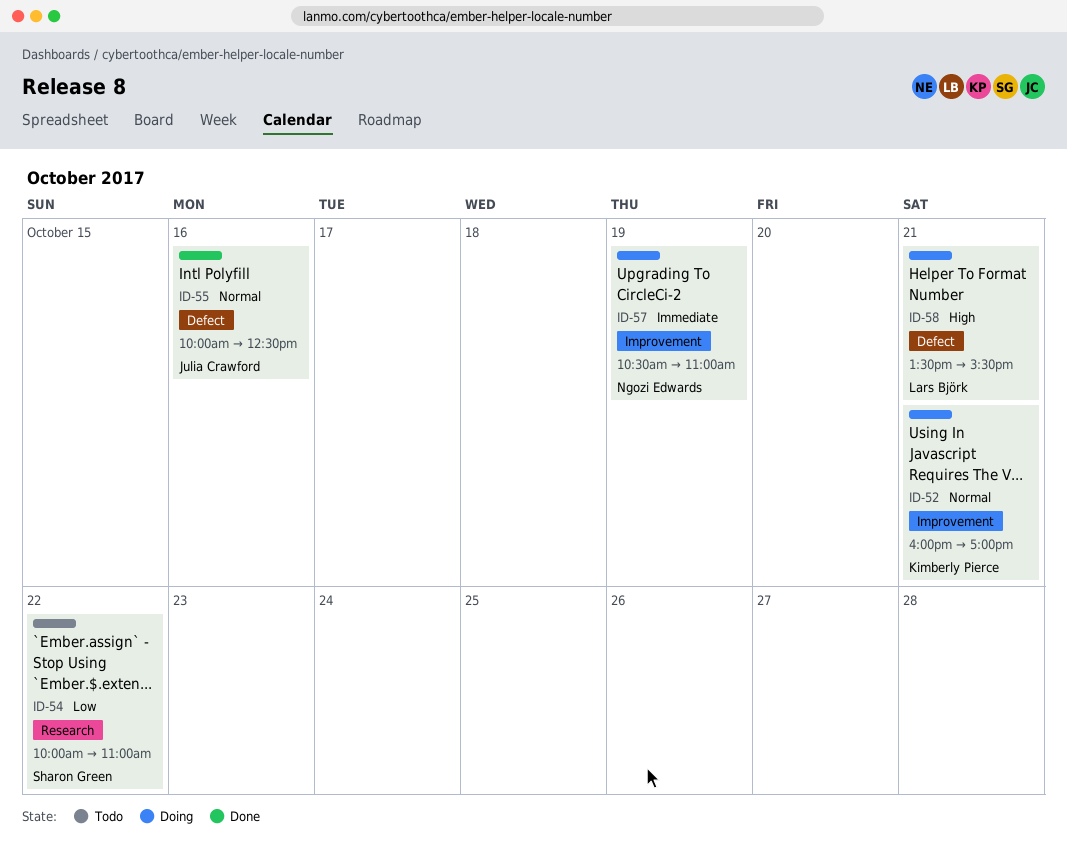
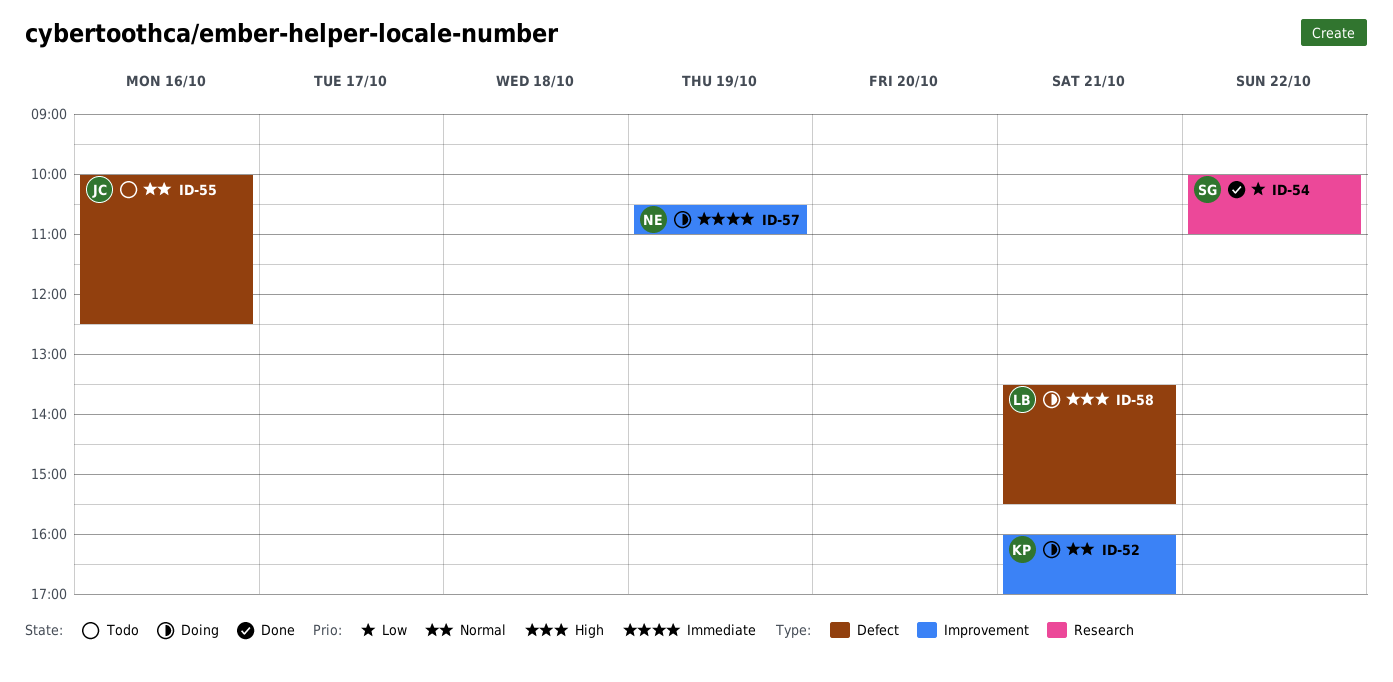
ID-54, status: Todo -> Done
ID-55, status: Done -> Todo

